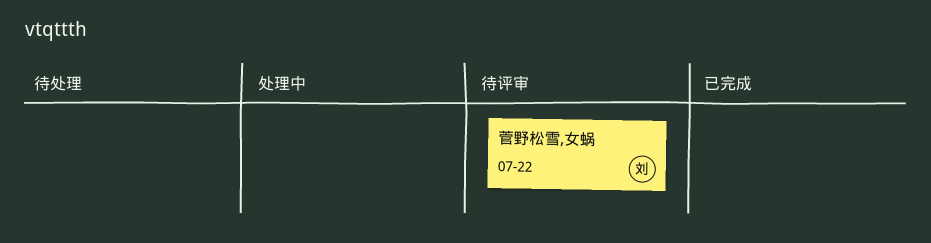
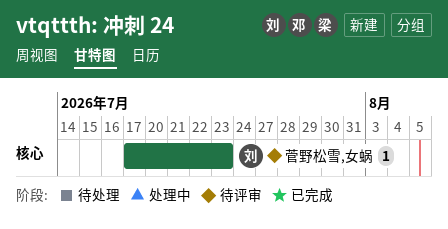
菅野松雪,女蜗, due: Jul 22 -> Jul 23

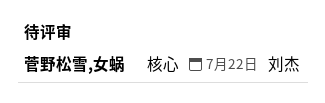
菅野松雪,女蜗, due: Jul 23 -> Jul 22

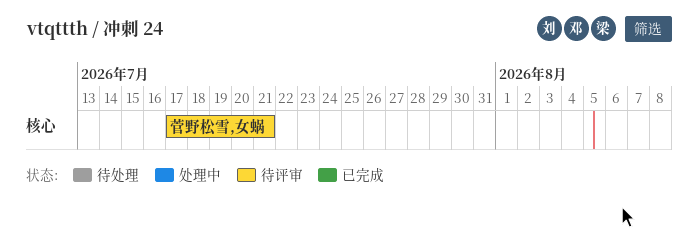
菅野松雪,女蜗, due: Jul 22 -> Jul 21

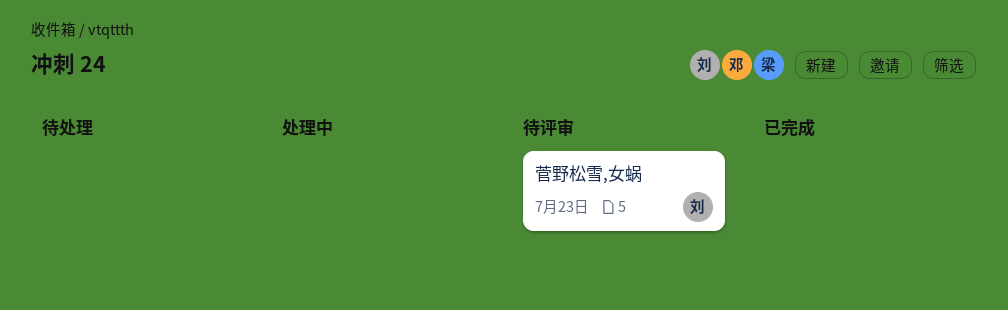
菅野松雪,女蜗, due: Jul 21 -> Jul 23

